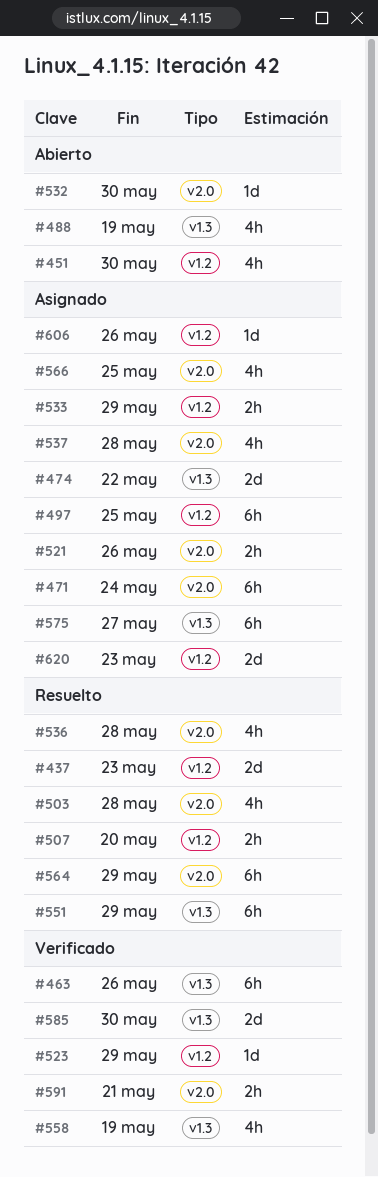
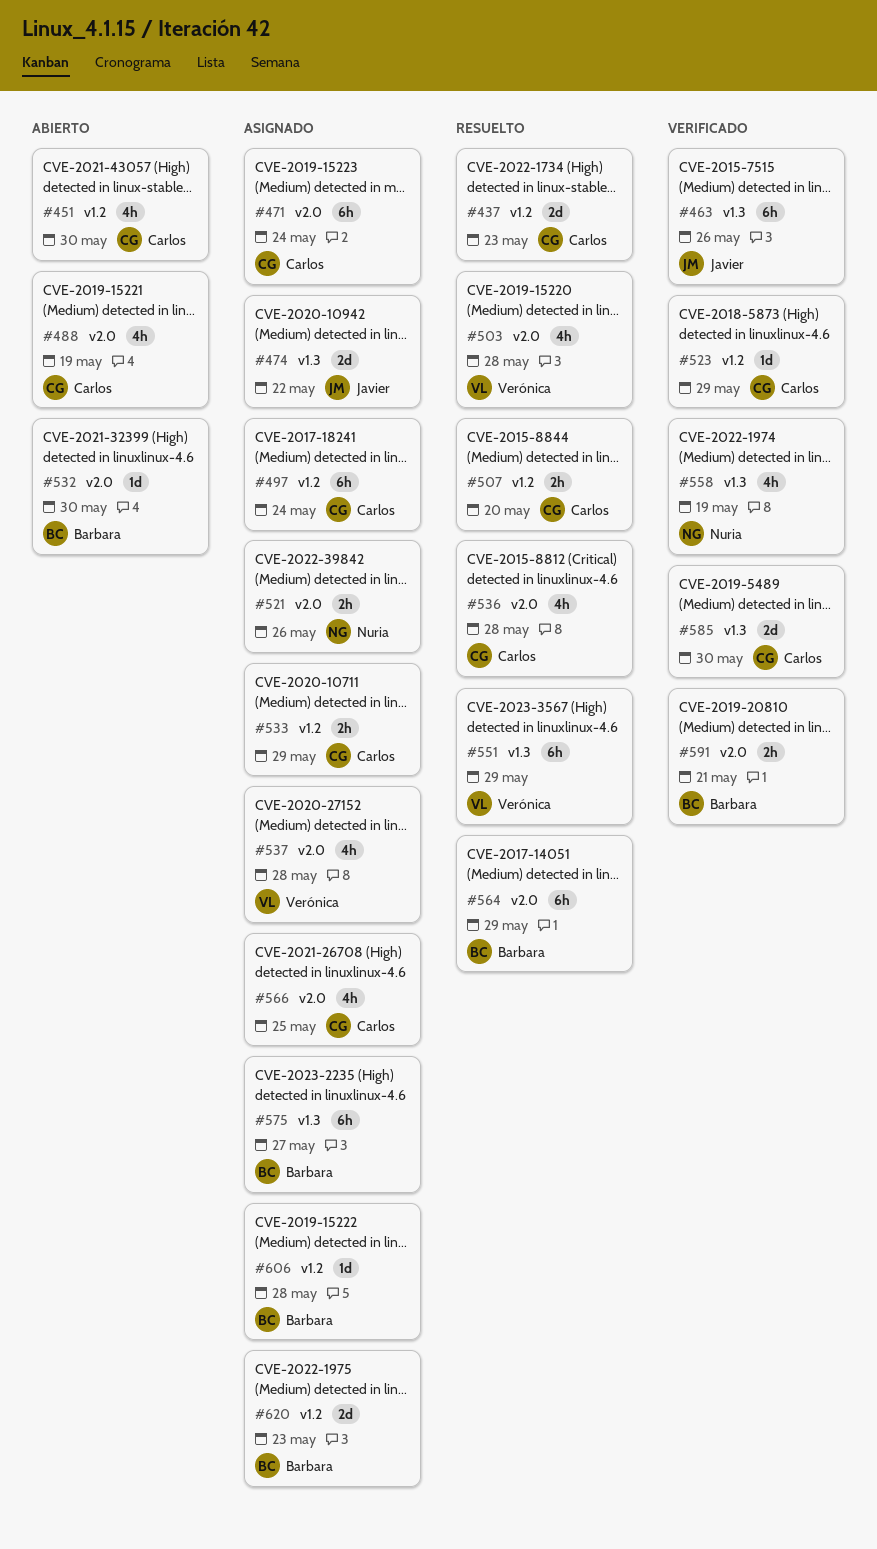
#488, label: v1.3 -> v2.0
#497, due: May 25 -> May 24
#606, due: May 26 -> May 28

